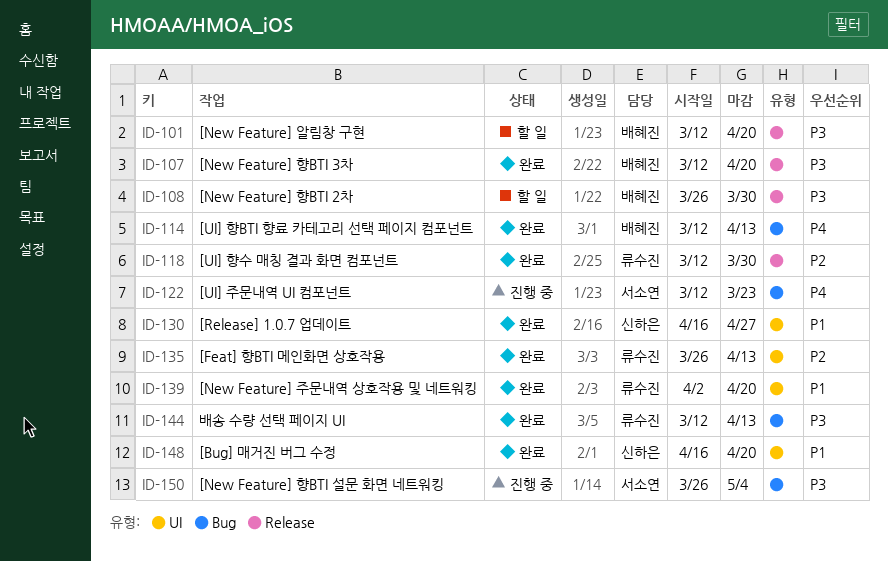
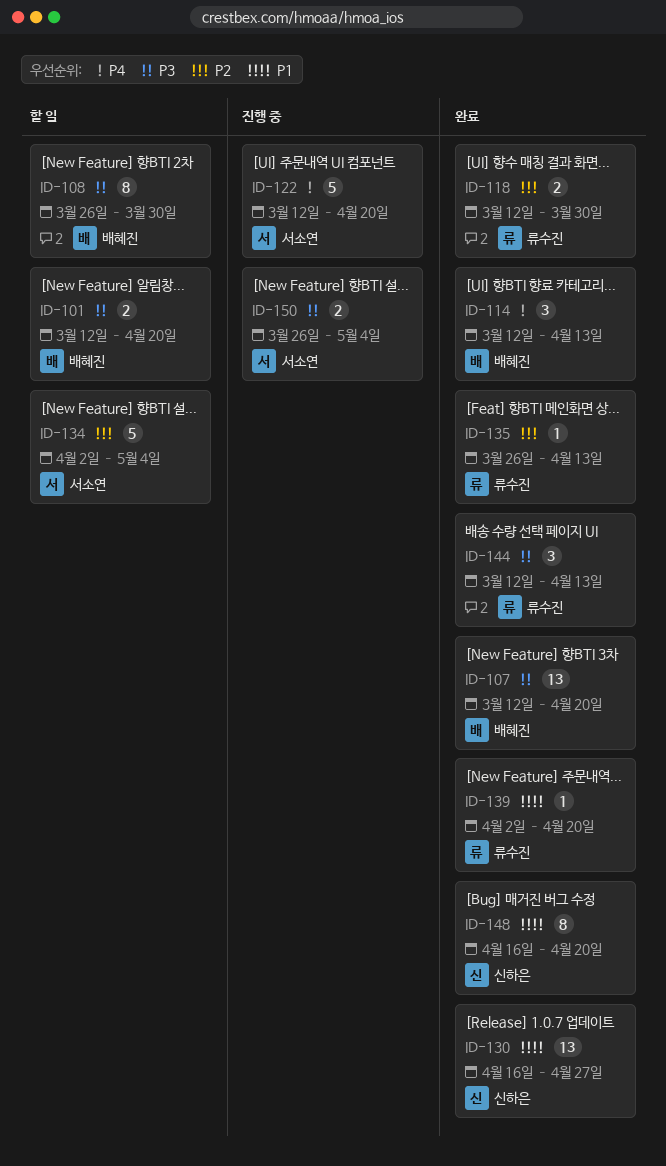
ID-122, due: Mar 23 -> Apr 20
ID-134: none -> present

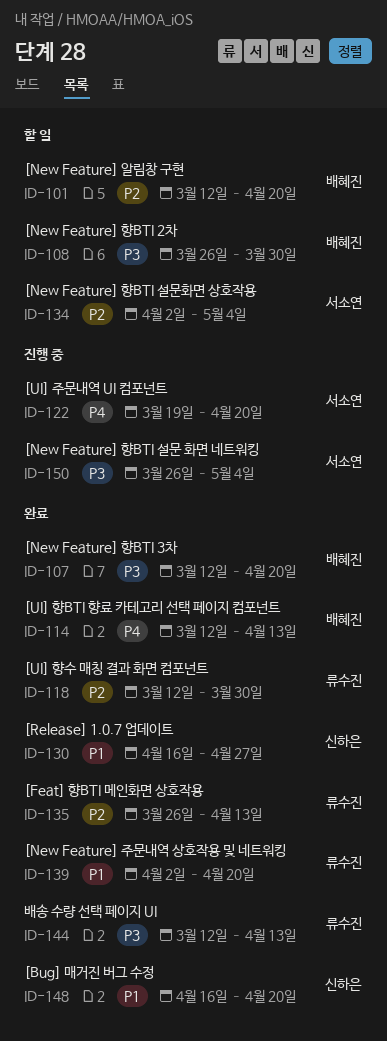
ID-101, priority: P3 -> P2
ID-122, start: Mar 12 -> Mar 19

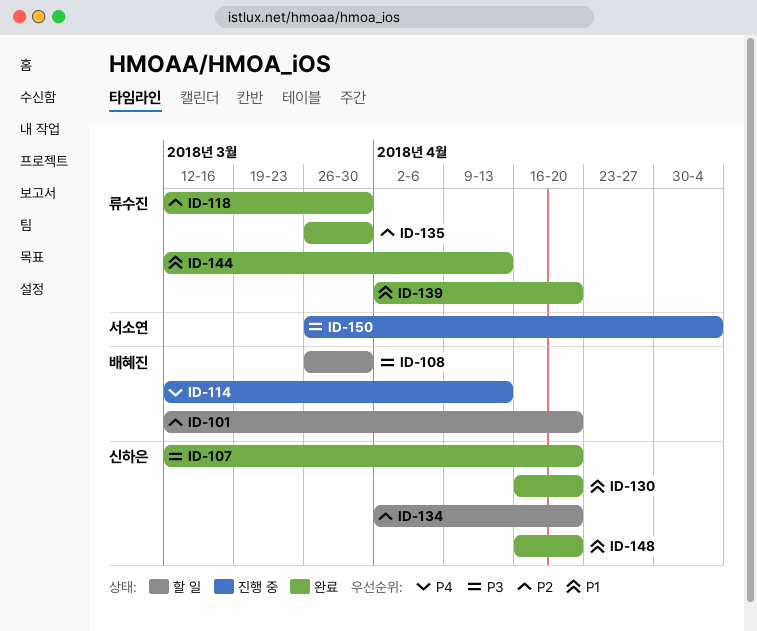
ID-107, owner: 배혜진 -> 신하은
ID-114, status: 완료 -> 진행 중
ID-122: present -> none
ID-130, due: Apr 27 -> Apr 20
ID-134, owner: 서소연 -> 신하은
ID-134, due: May 4 -> Apr 20
ID-135, due: Apr 13 -> Mar 30
ID-144, priority: P3 -> P1

